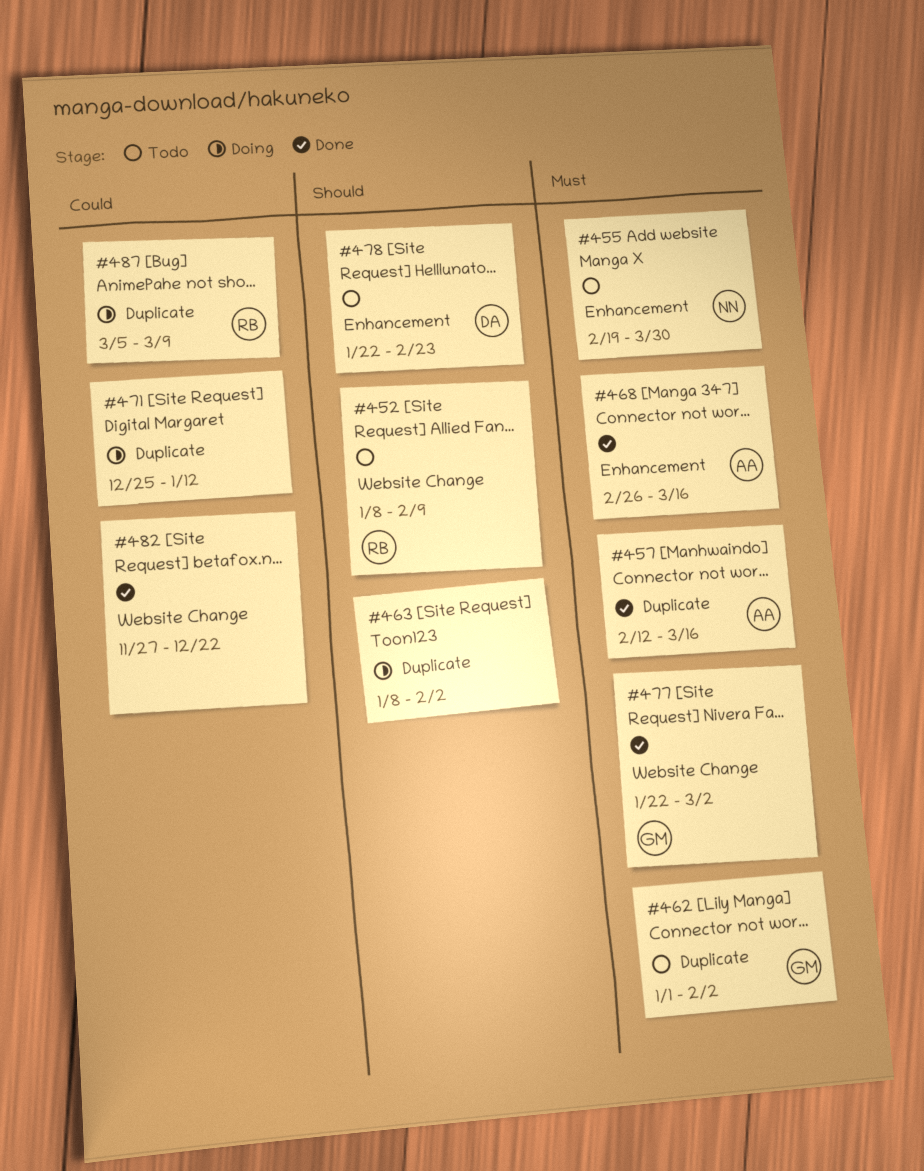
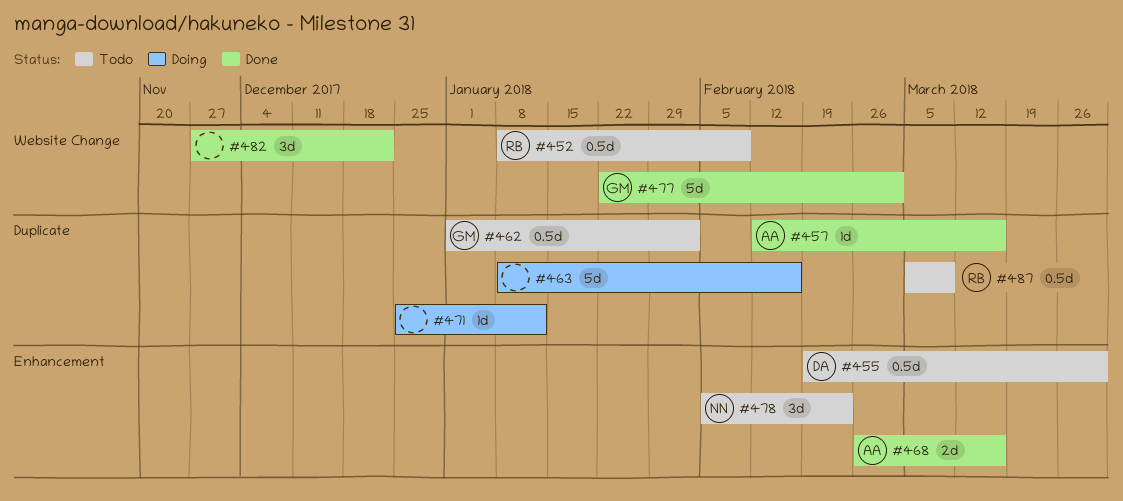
#455, owner: NN -> DA
#463, due: Feb 2 -> Feb 16
#478, owner: DA -> NN
#478, start: Jan 22 -> Feb 5
#487, status: Doing -> Todo

